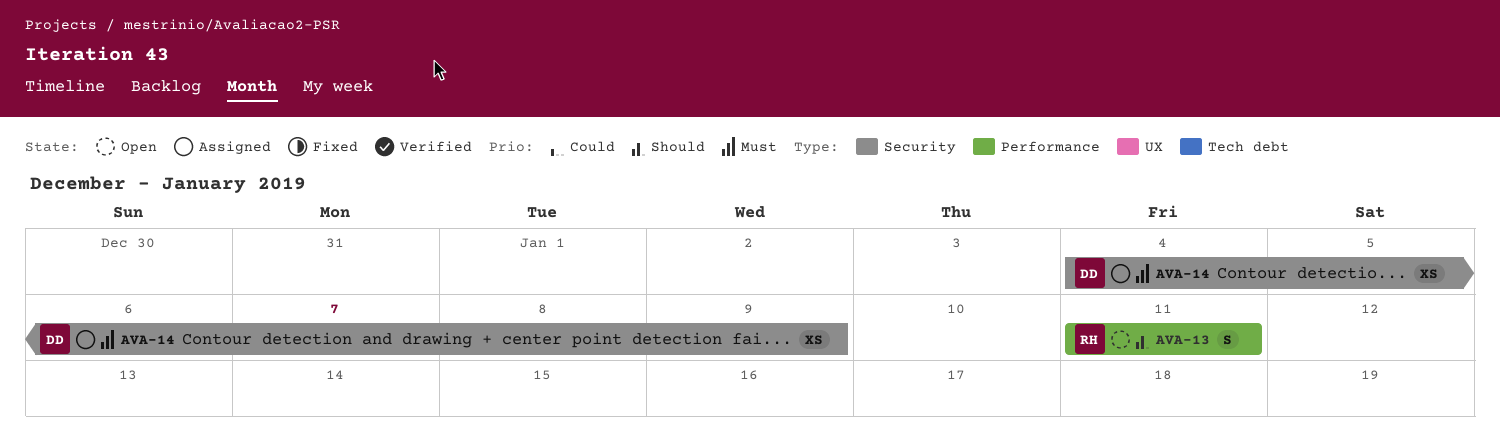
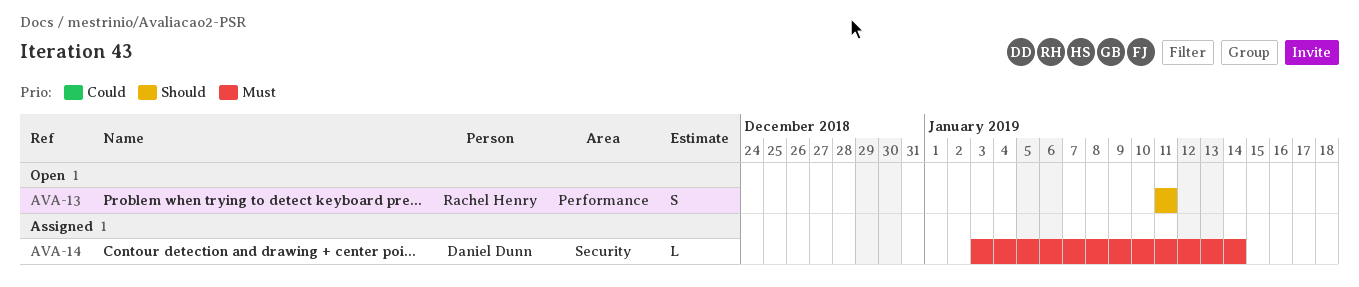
AVA-14, estimate: XS -> L
AVA-14, start: Jan 4 -> Jan 3
AVA-14, due: Jan 9 -> Jan 14

